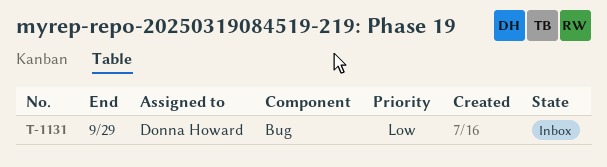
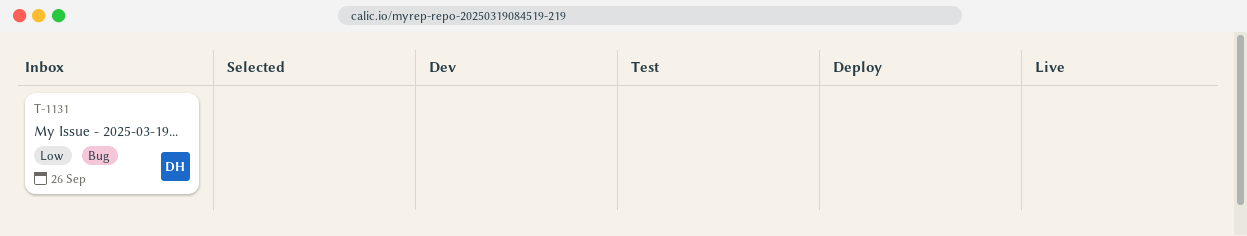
T-1131, due: Sep 29 -> Sep 26

